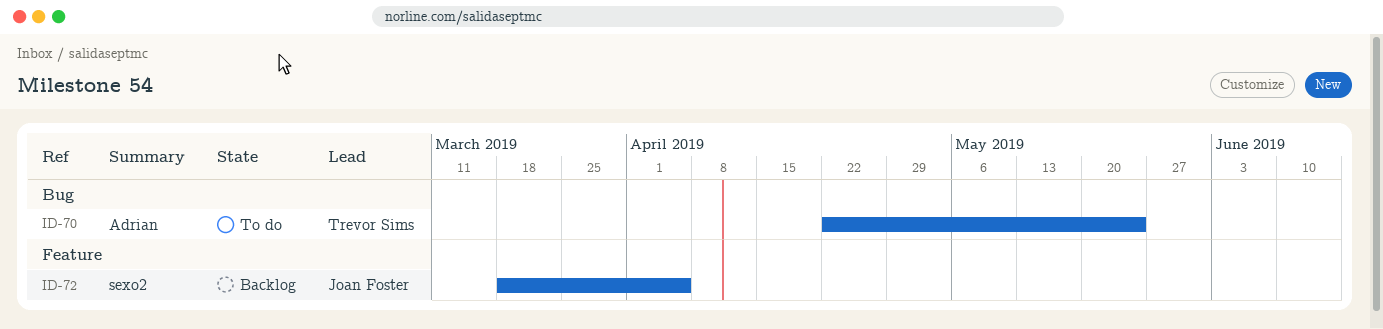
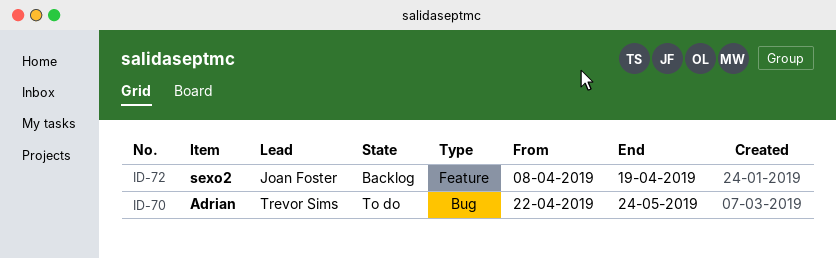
ID-72, start: Mar 18 -> Apr 8
ID-72, due: Apr 5 -> Apr 19

